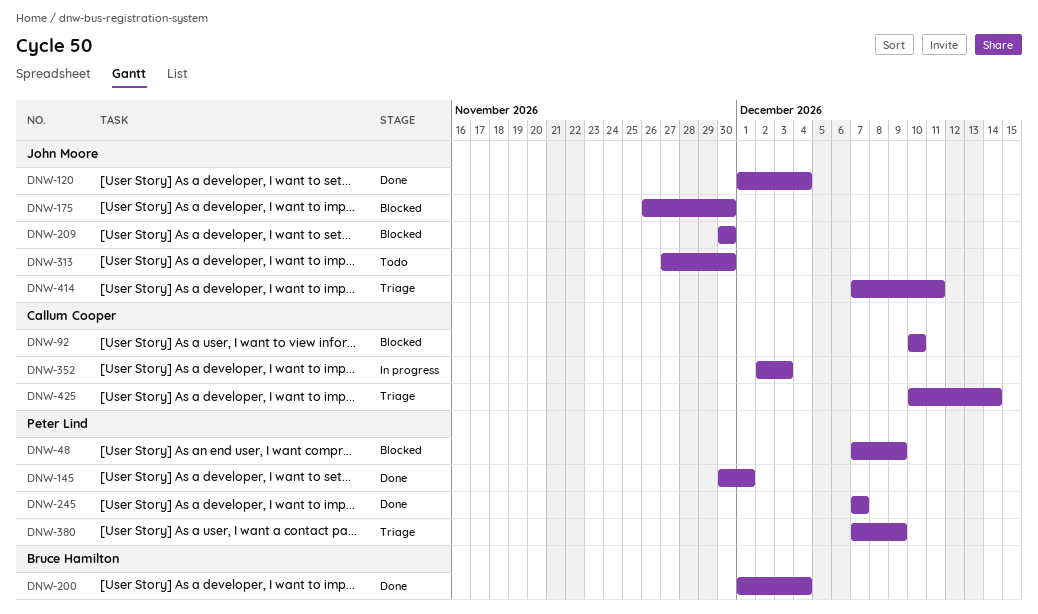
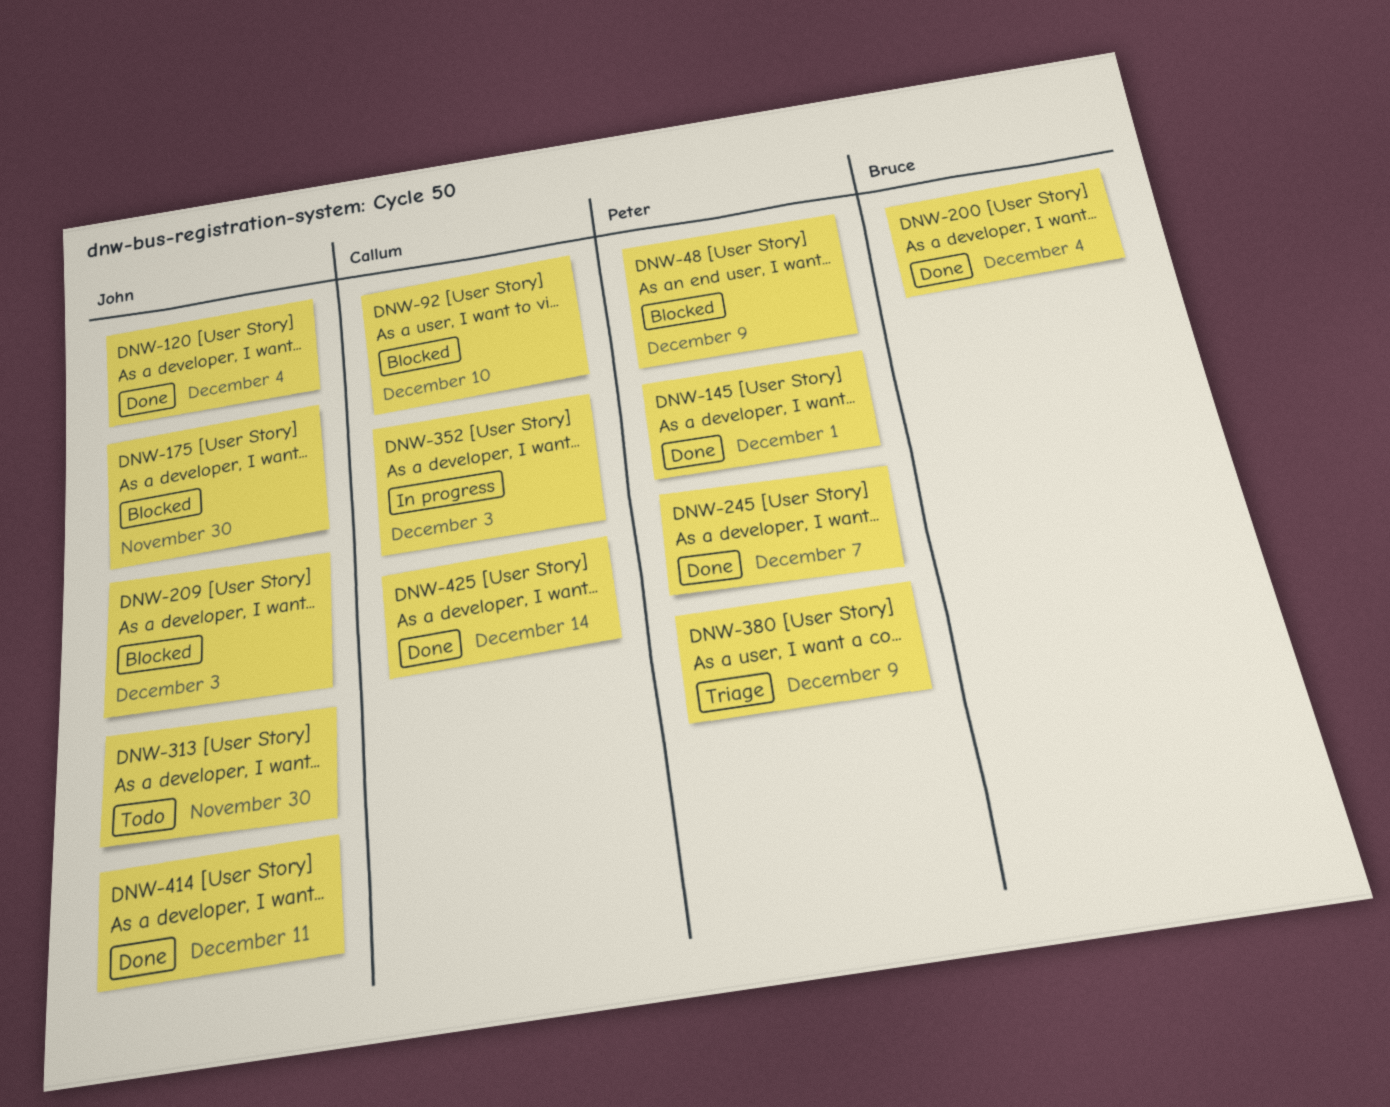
DNW-209, due: Nov 30 -> Dec 3
DNW-414, status: Triage -> Done
DNW-425, status: Triage -> Done

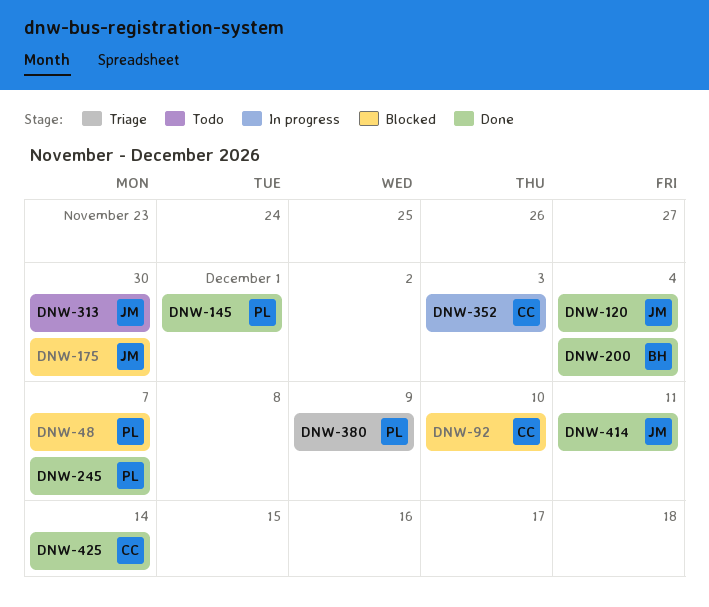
DNW-48, due: Dec 9 -> Dec 7
DNW-209: present -> none

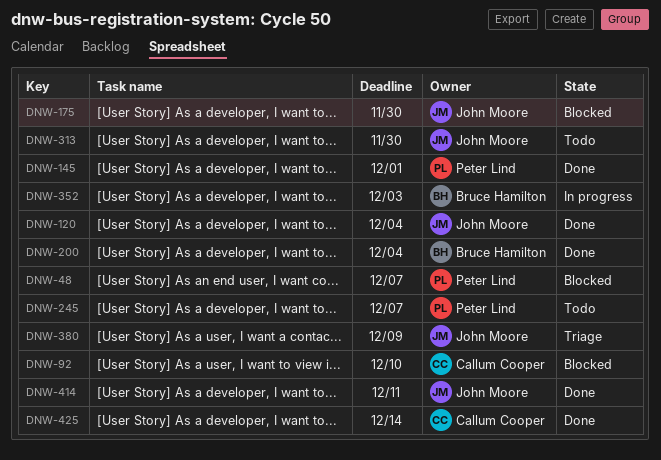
DNW-245, status: Done -> Todo
DNW-352, owner: Callum Cooper -> Bruce Hamilton
DNW-380, owner: Peter Lind -> John Moore

